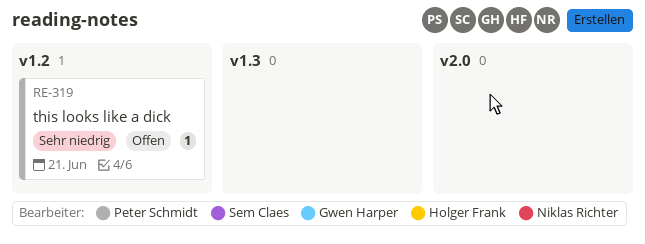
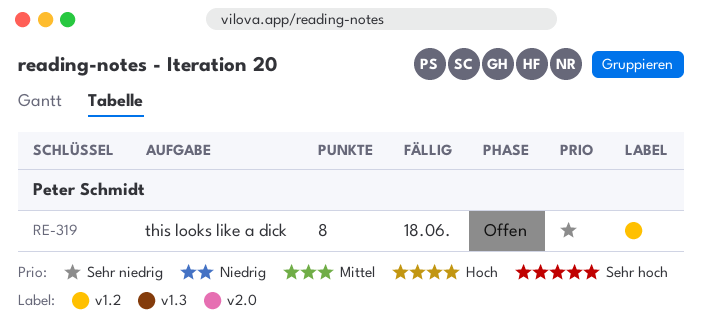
RE-319, estimate: 1 -> 8
RE-319, due: Jun 21 -> Jun 18

